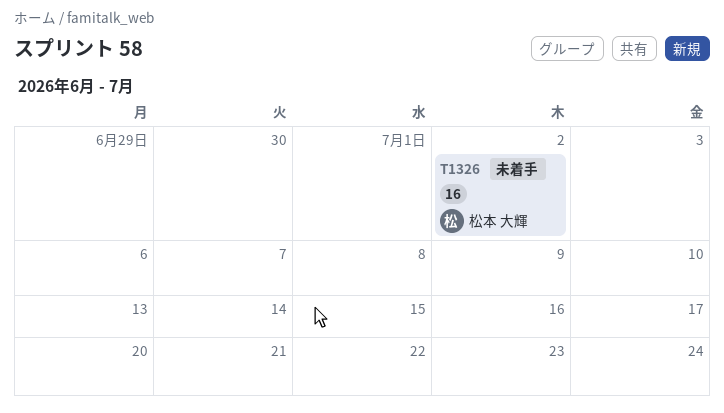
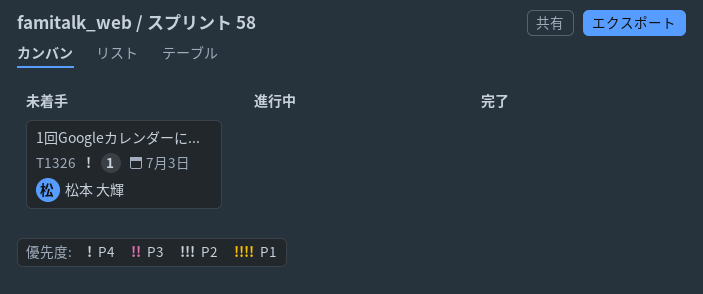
T1326, estimate: 16 -> 1
T1326, due: Jul 2 -> Jul 3

